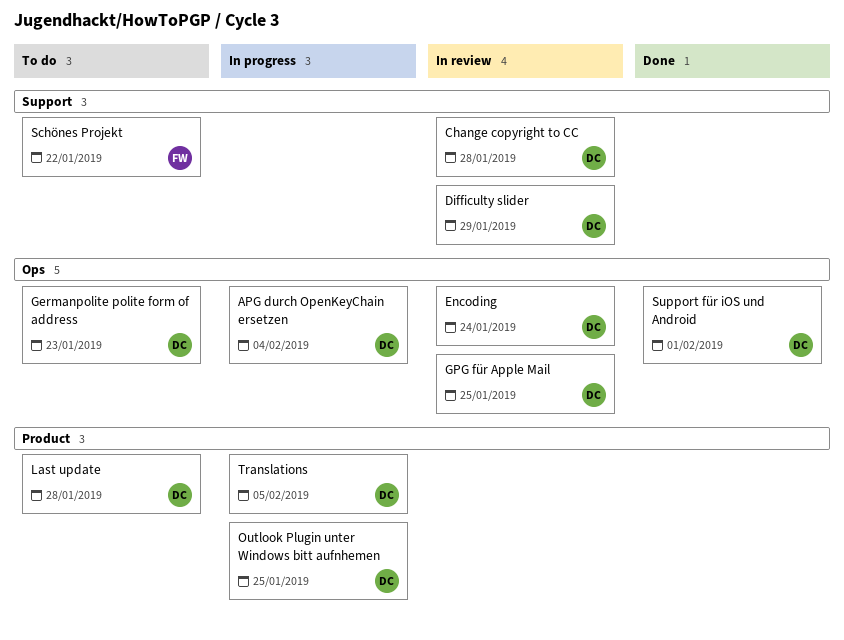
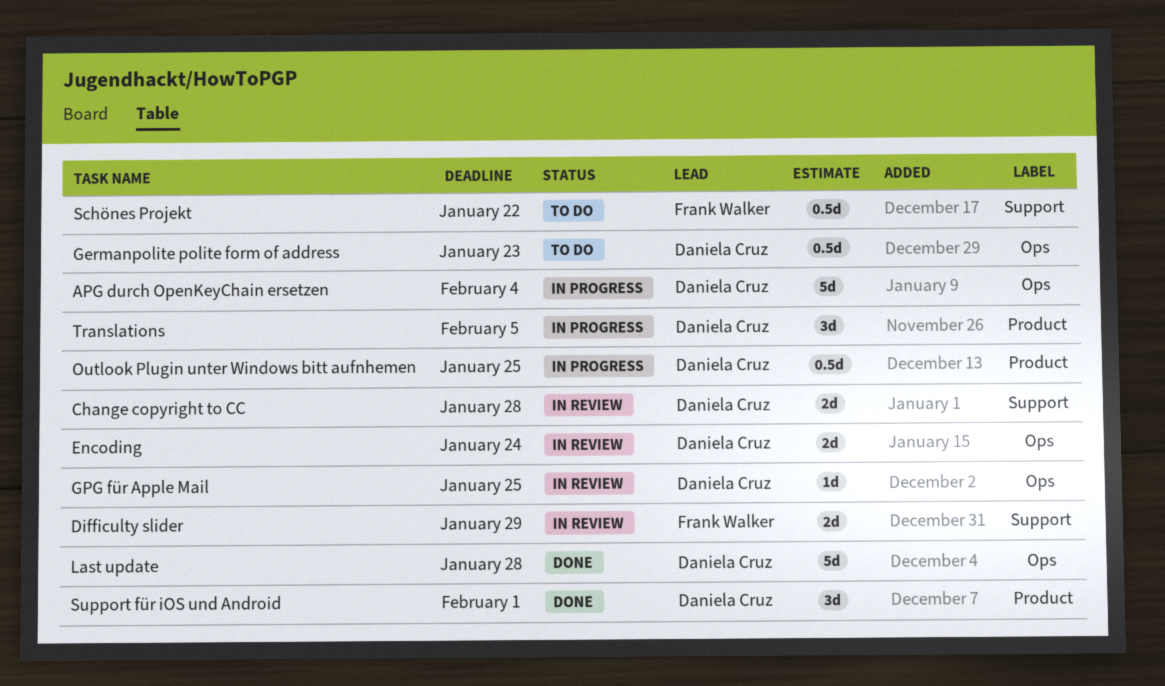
Difficulty slider, owner: Daniela Cruz -> Frank Walker
Last update, status: To do -> Done
Last update, label: Product -> Ops
Support für iOS und Android, label: Ops -> Product

